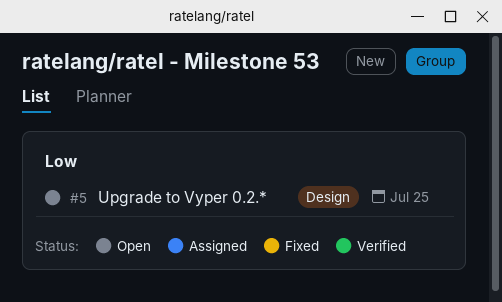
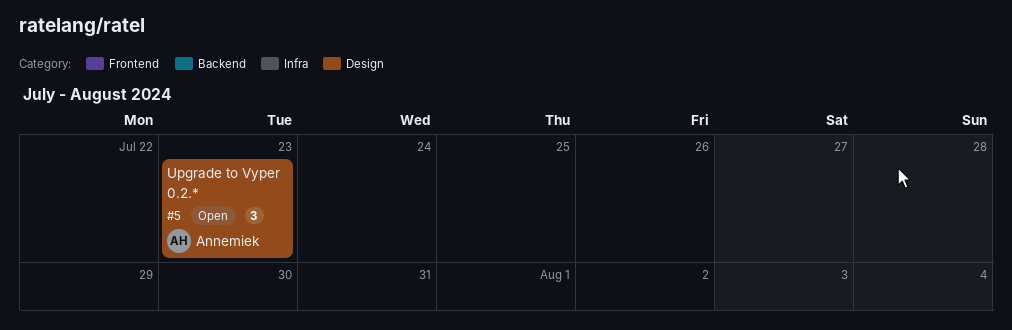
#5, due: Jul 25 -> Jul 23

